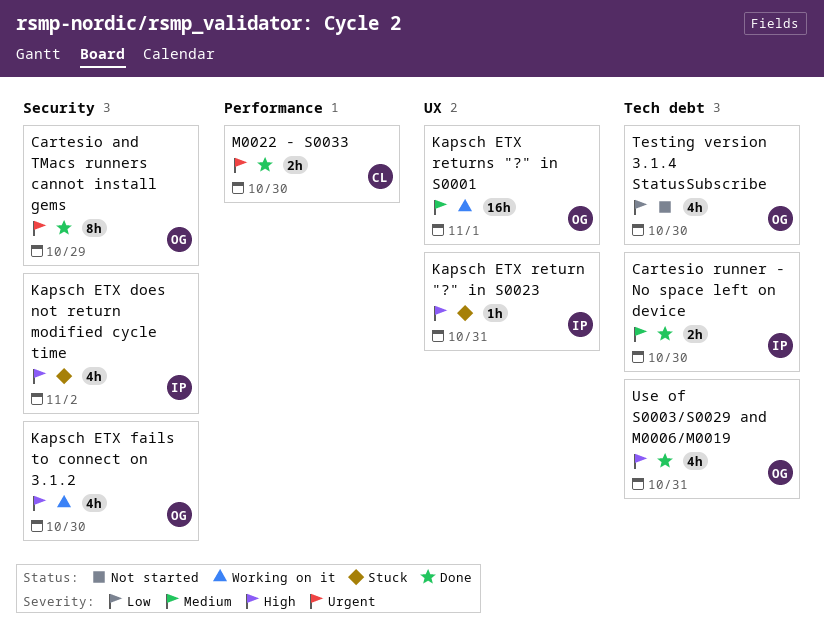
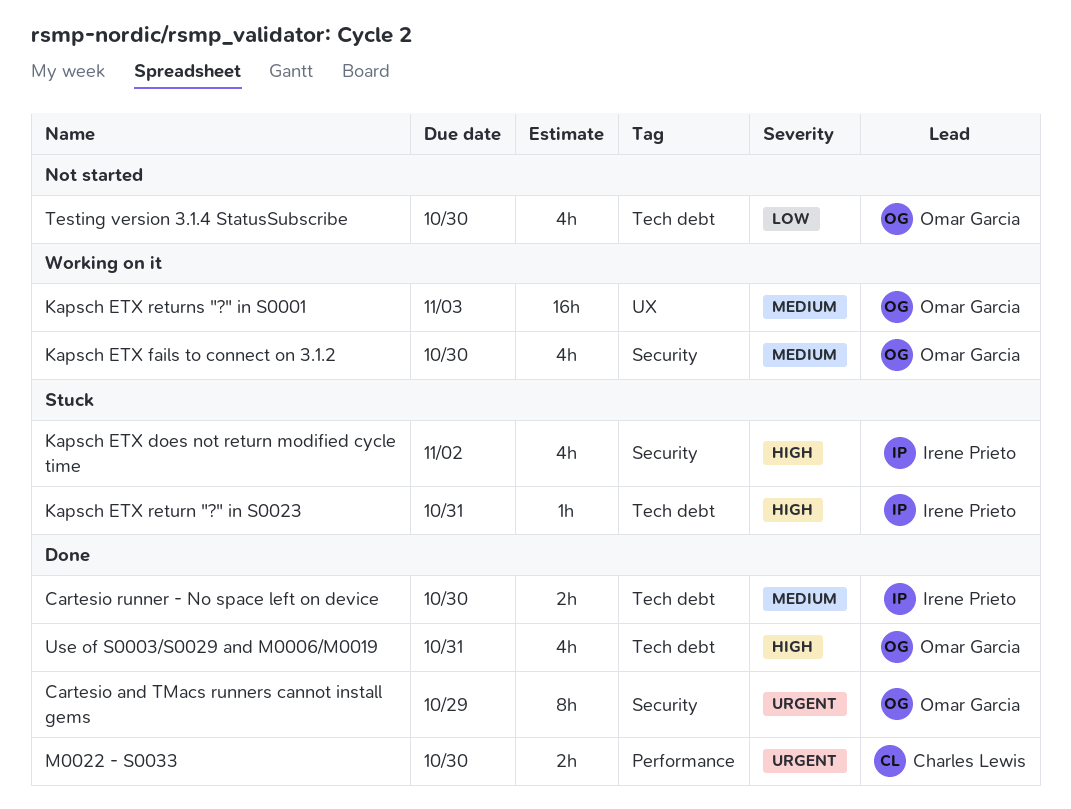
Kapsch ETX fails to connect on 3.1.2, priority: High -> Medium
Kapsch ETX return "?" in S0023, label: UX -> Tech debt
Kapsch ETX returns "?" in S0001, due: Nov 1 -> Nov 3

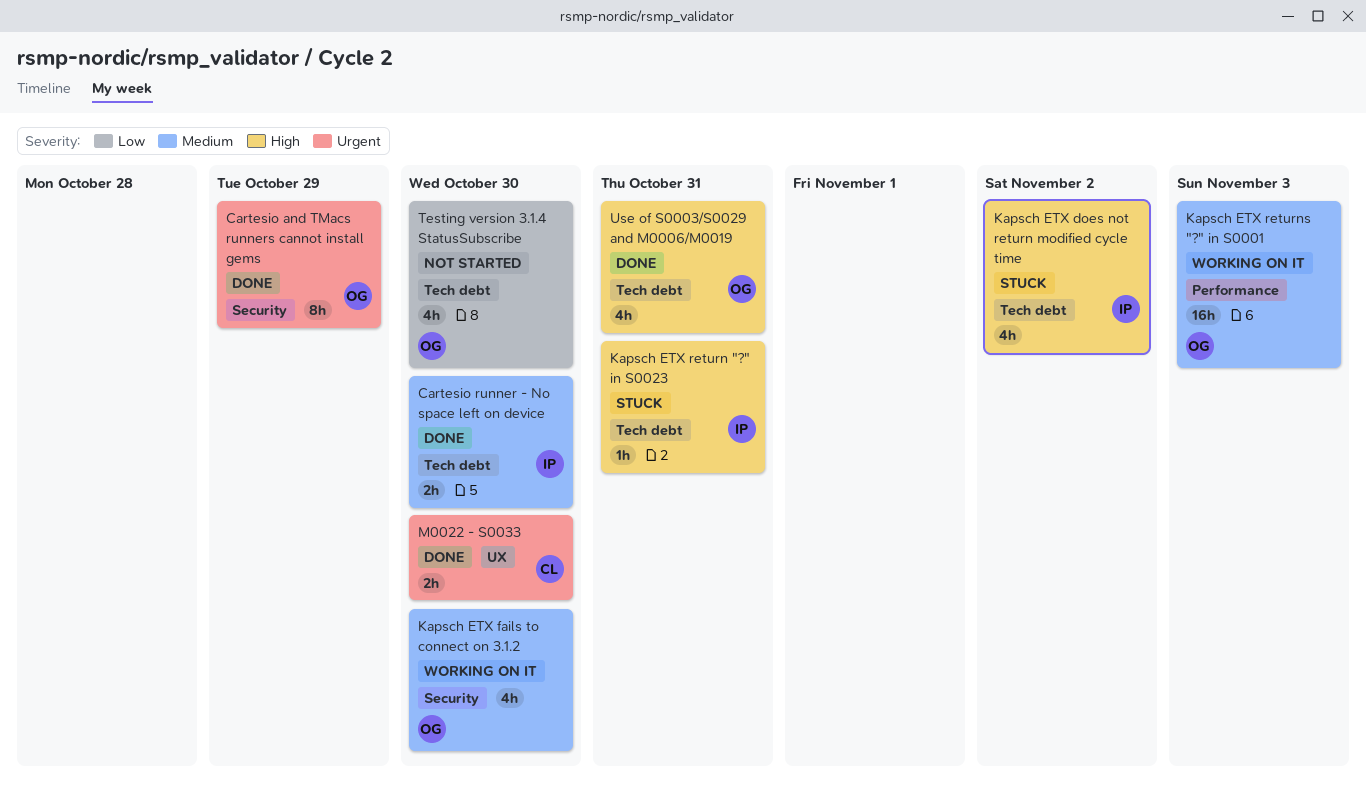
Kapsch ETX does not return modified cycle time, label: Security -> Tech debt
Kapsch ETX returns "?" in S0001, label: UX -> Performance
M0022 - S0033, label: Performance -> UX

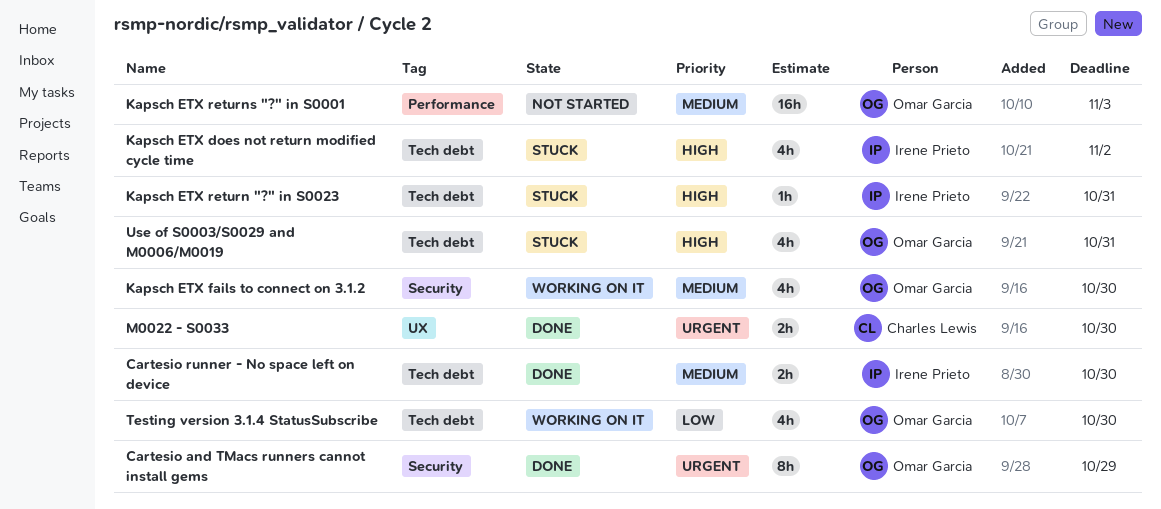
Kapsch ETX returns "?" in S0001, status: Working on it -> Not started
Testing version 3.1.4 StatusSubscribe, status: Not started -> Working on it
Use of S0003/S0029 and M0006/M0019, status: Done -> Stuck

